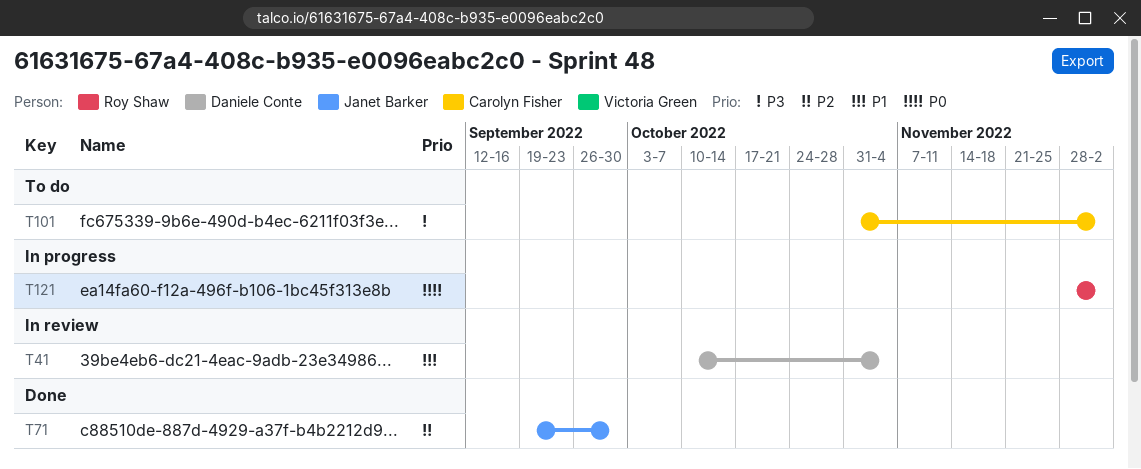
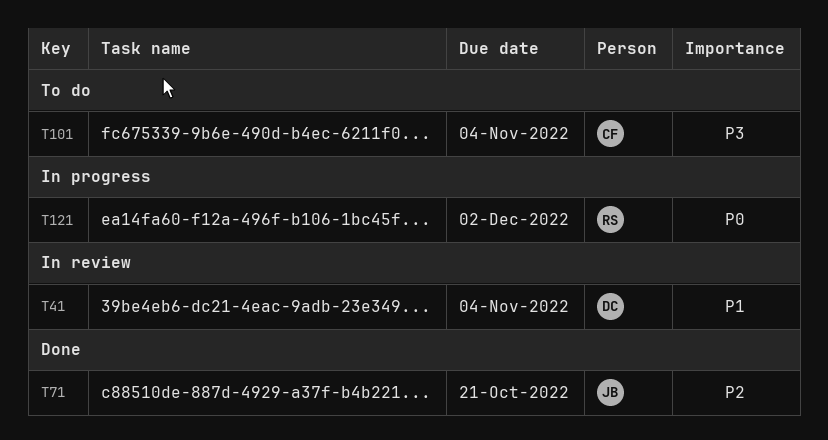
T71, due: Sep 30 -> Oct 21
T101, due: Dec 2 -> Nov 4

